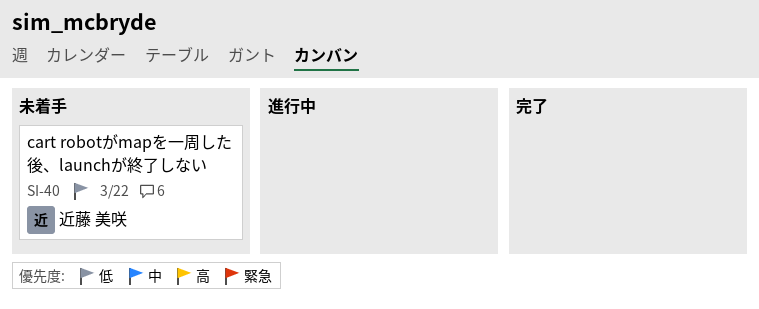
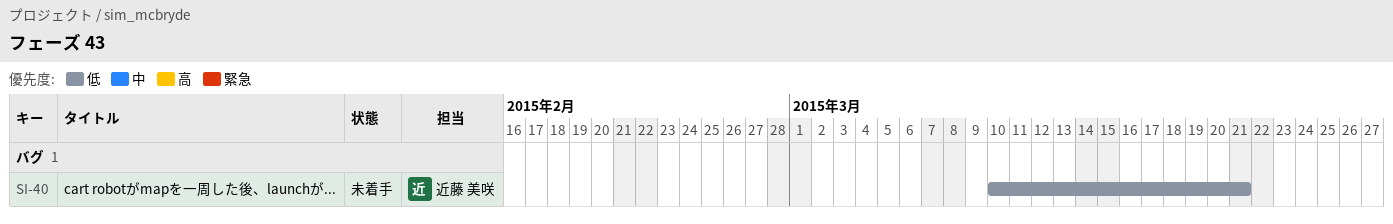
SI-40, due: Mar 22 -> Mar 21

